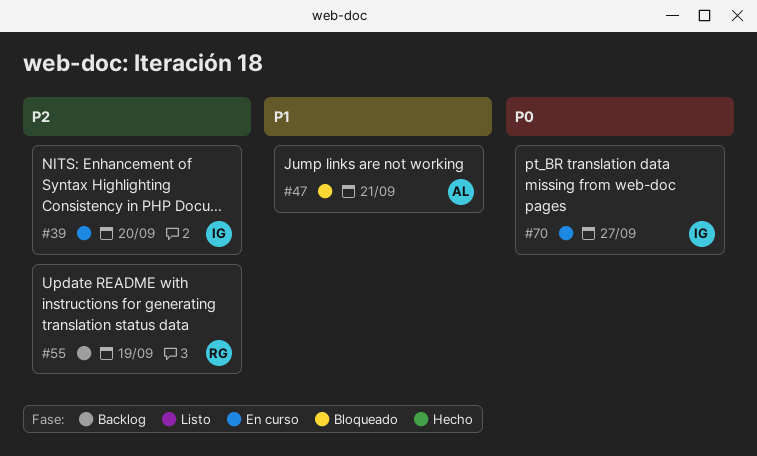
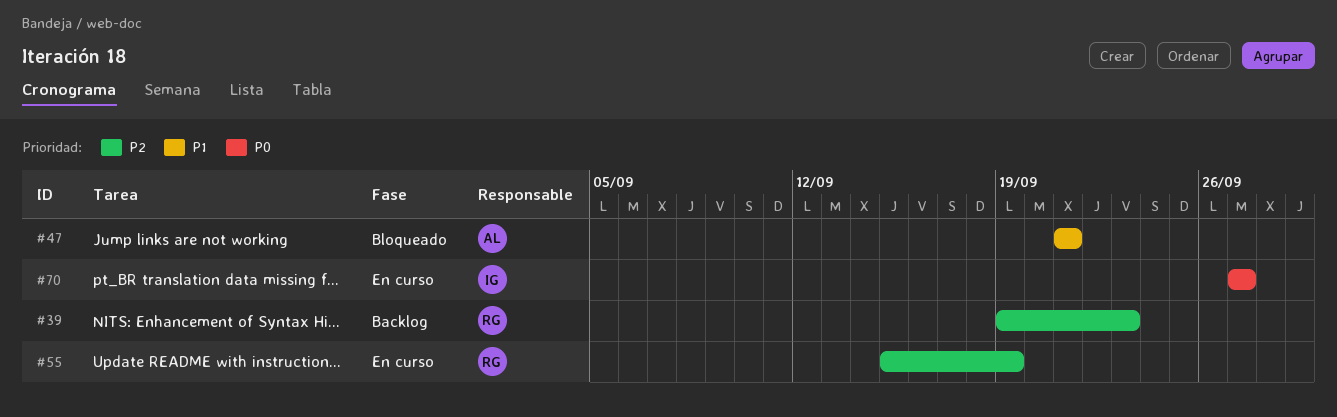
#39, status: En curso -> Backlog
#39, owner: IG -> RG
#39, due: Sep 20 -> Sep 23
#55, status: Backlog -> En curso

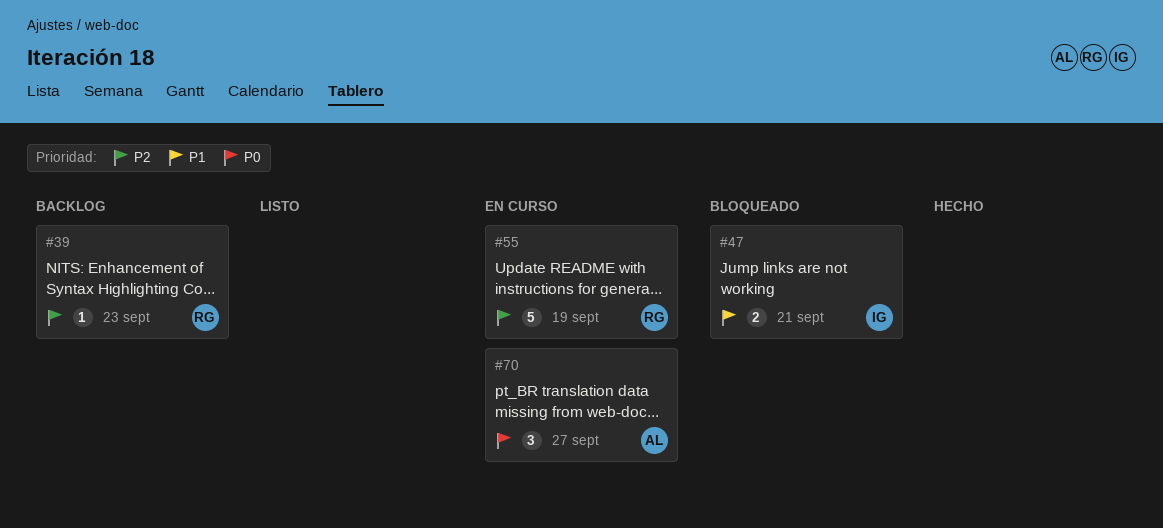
#47, owner: AL -> IG
#70, owner: IG -> AL

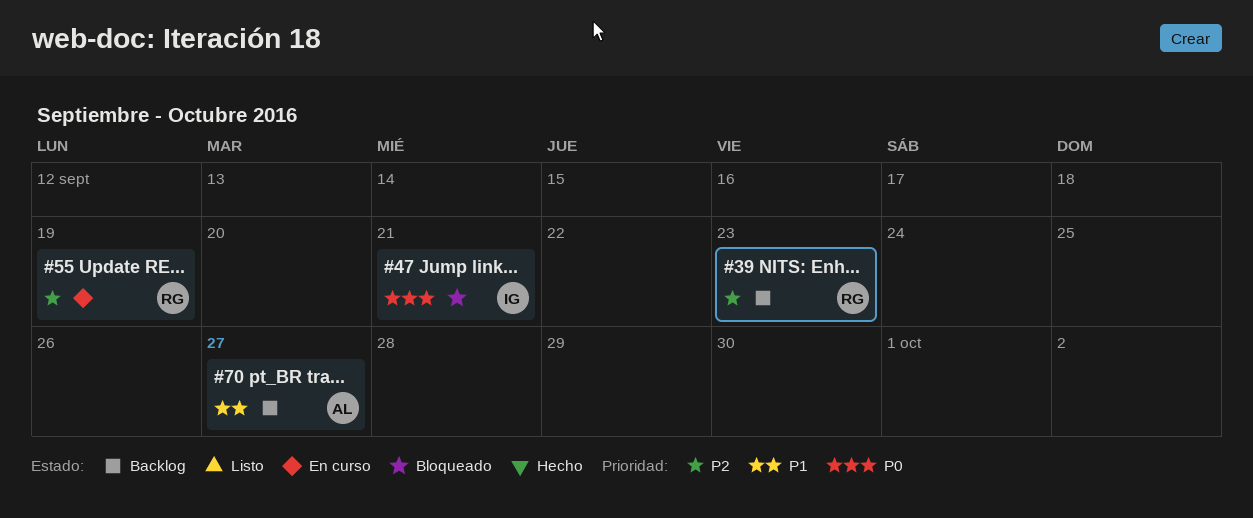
#47, priority: P1 -> P0
#70, status: En curso -> Backlog
#70, priority: P0 -> P1

